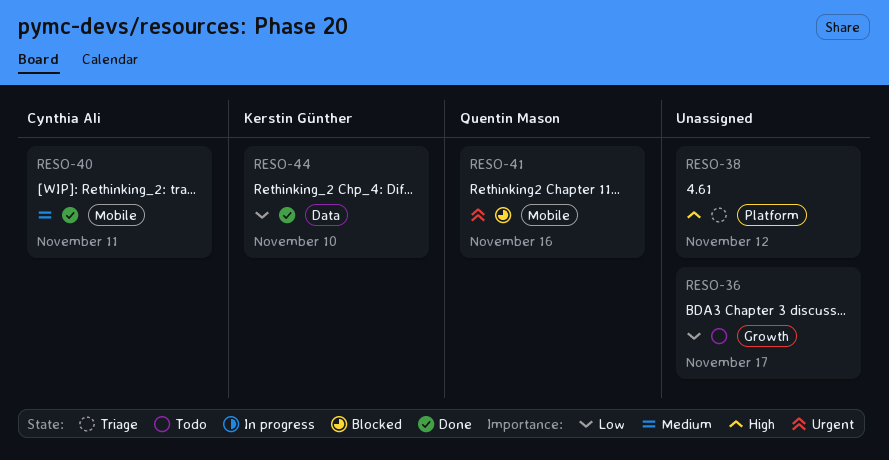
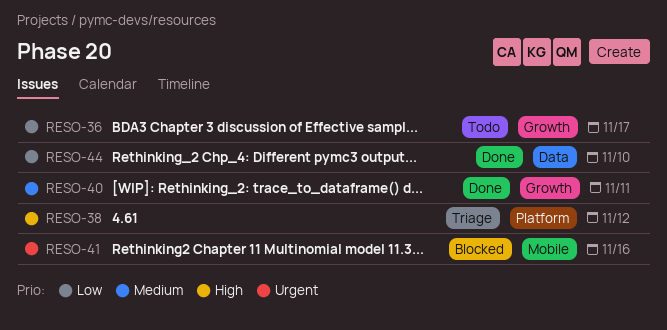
RESO-40, label: Mobile -> Growth

